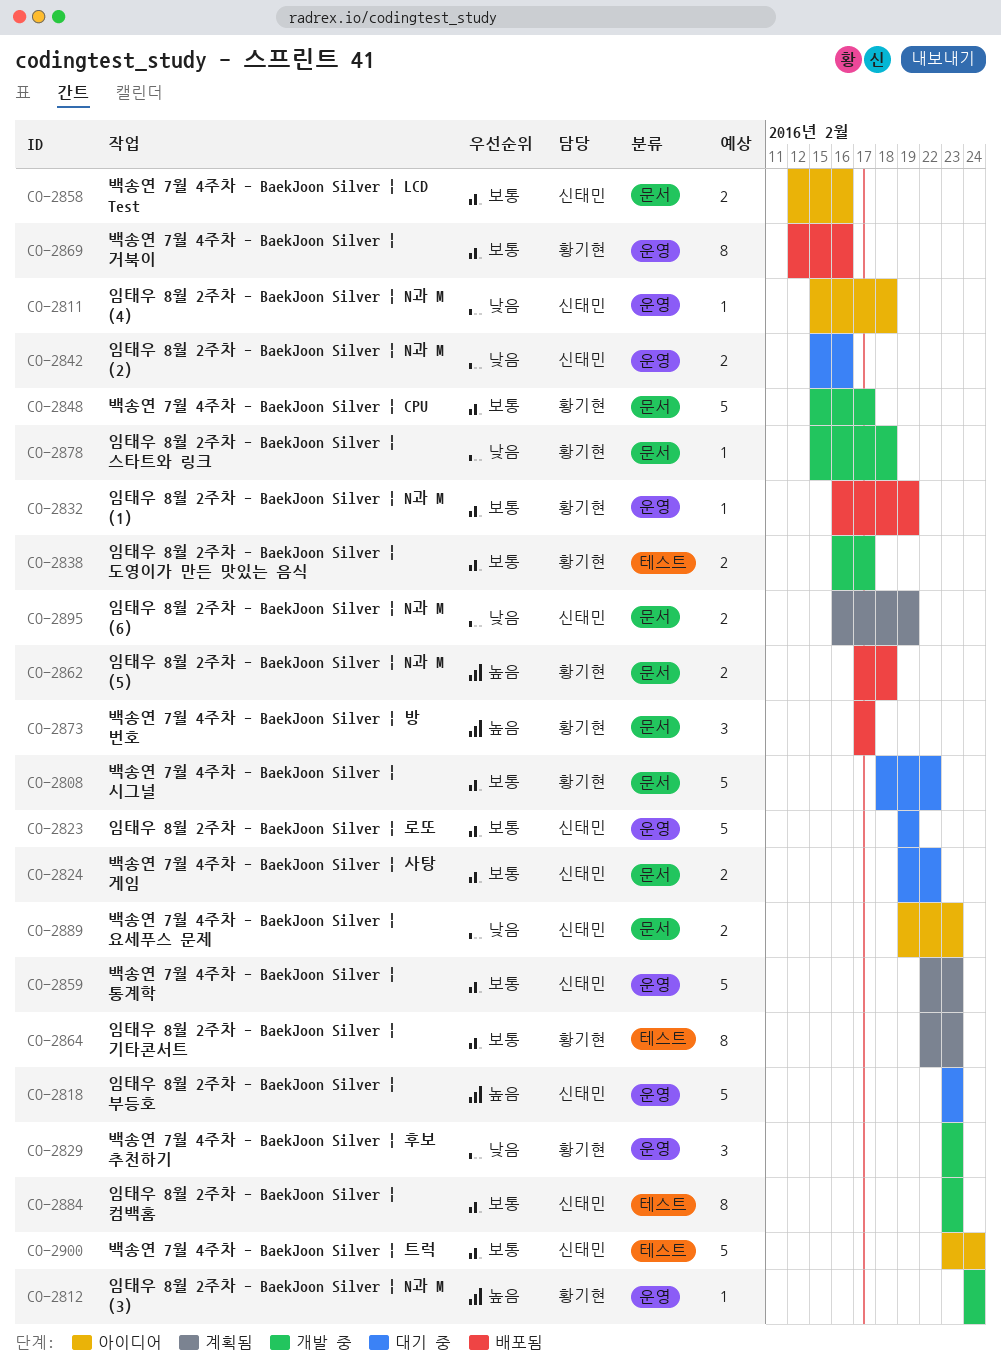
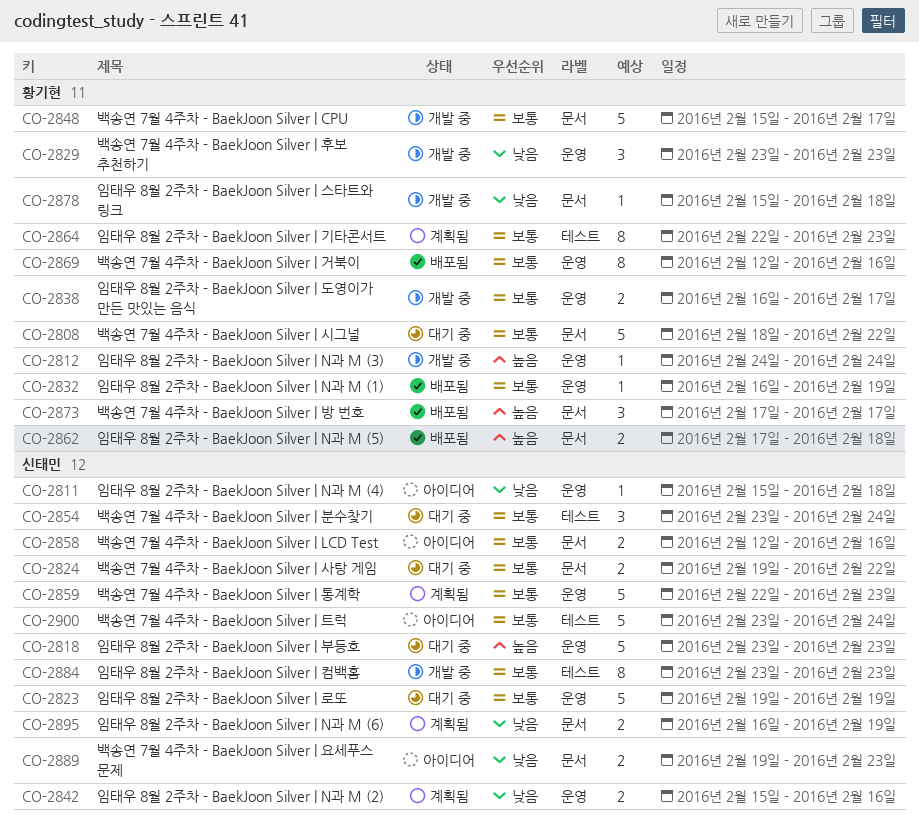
CO-2838, label: 테스트 -> 운영
CO-2842, status: 대기 중 -> 계획됨
CO-2854: none -> present

